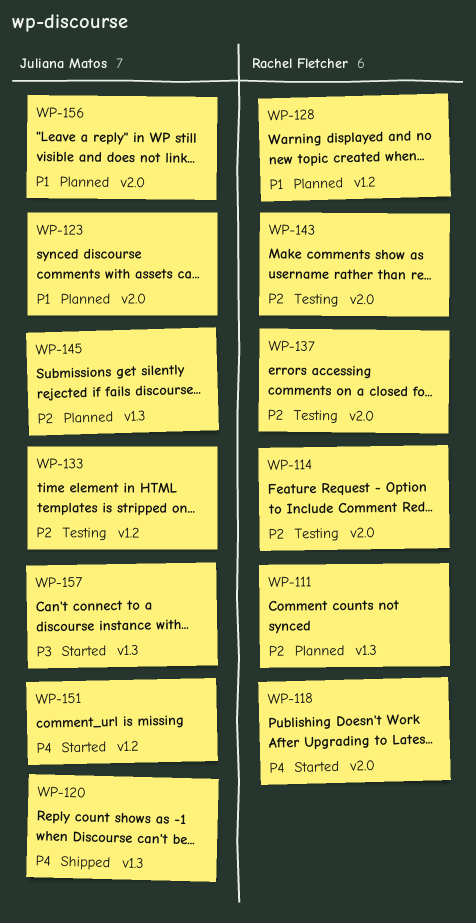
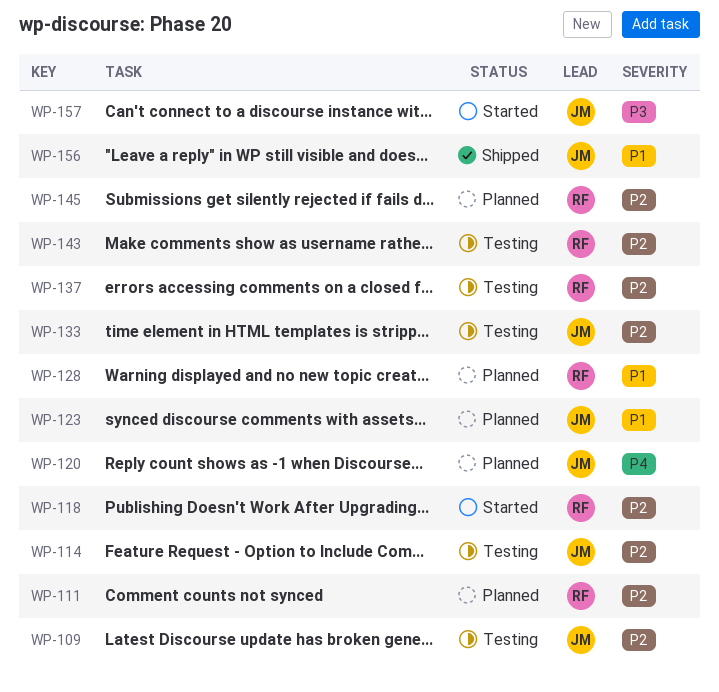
WP-109: none -> present
WP-114, owner: Rachel Fletcher -> Juliana Matos
WP-118, priority: P4 -> P2
WP-120, status: Shipped -> Planned
WP-145, owner: Juliana Matos -> Rachel Fletcher
WP-151: present -> none
WP-156, status: Planned -> Shipped

